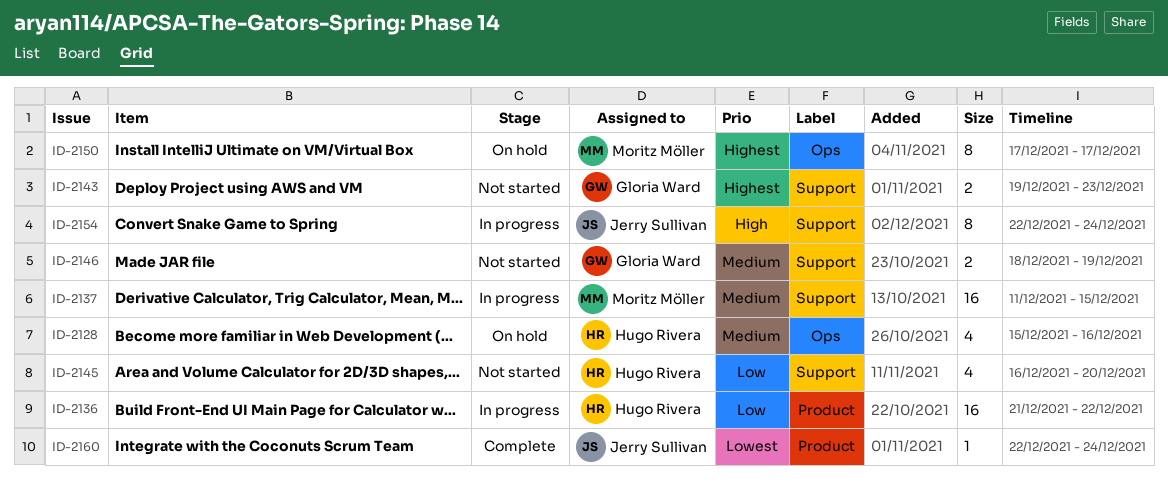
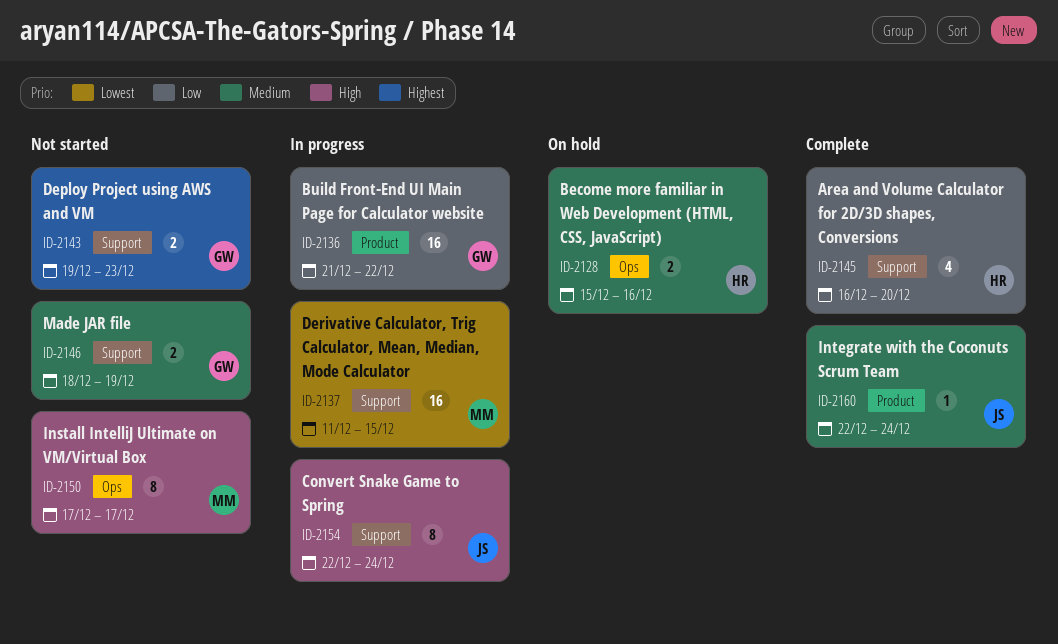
ID-2128, estimate: 4 -> 2
ID-2136, owner: Hugo Rivera -> Gloria Ward
ID-2137, priority: Medium -> Lowest
ID-2145, status: Not started -> Complete
ID-2150, status: On hold -> Not started
ID-2150, priority: Highest -> High
ID-2160, priority: Lowest -> Medium

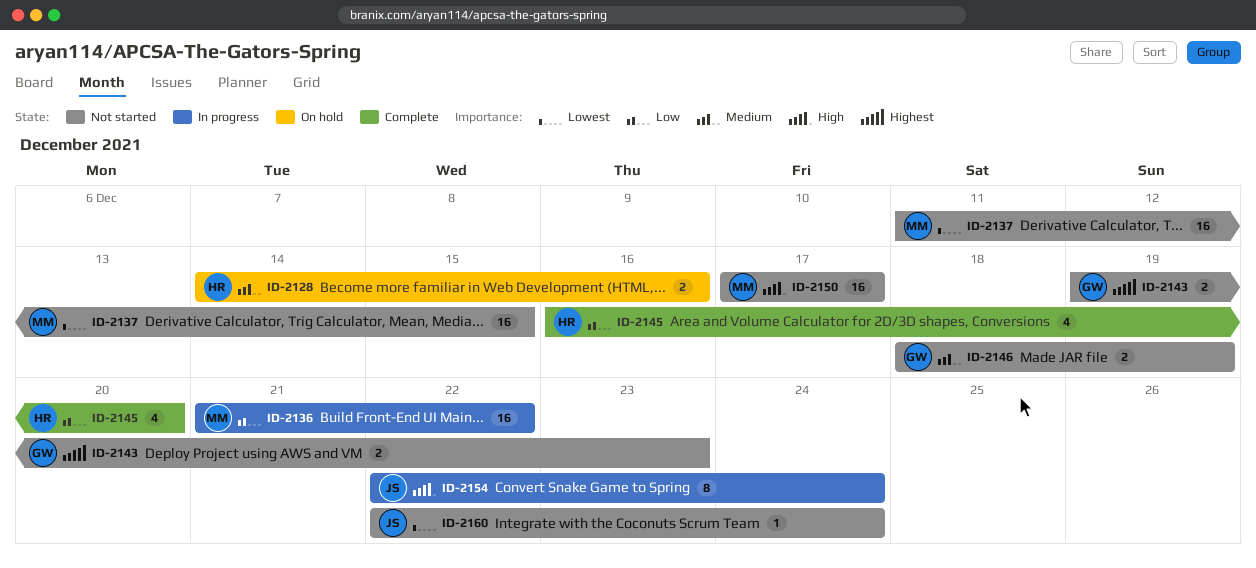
ID-2128, start: Dec 15 -> Dec 14
ID-2136, owner: GW -> MM
ID-2137, status: In progress -> Not started
ID-2150, estimate: 8 -> 16
ID-2160, status: Complete -> Not started
ID-2160, priority: Medium -> Lowest

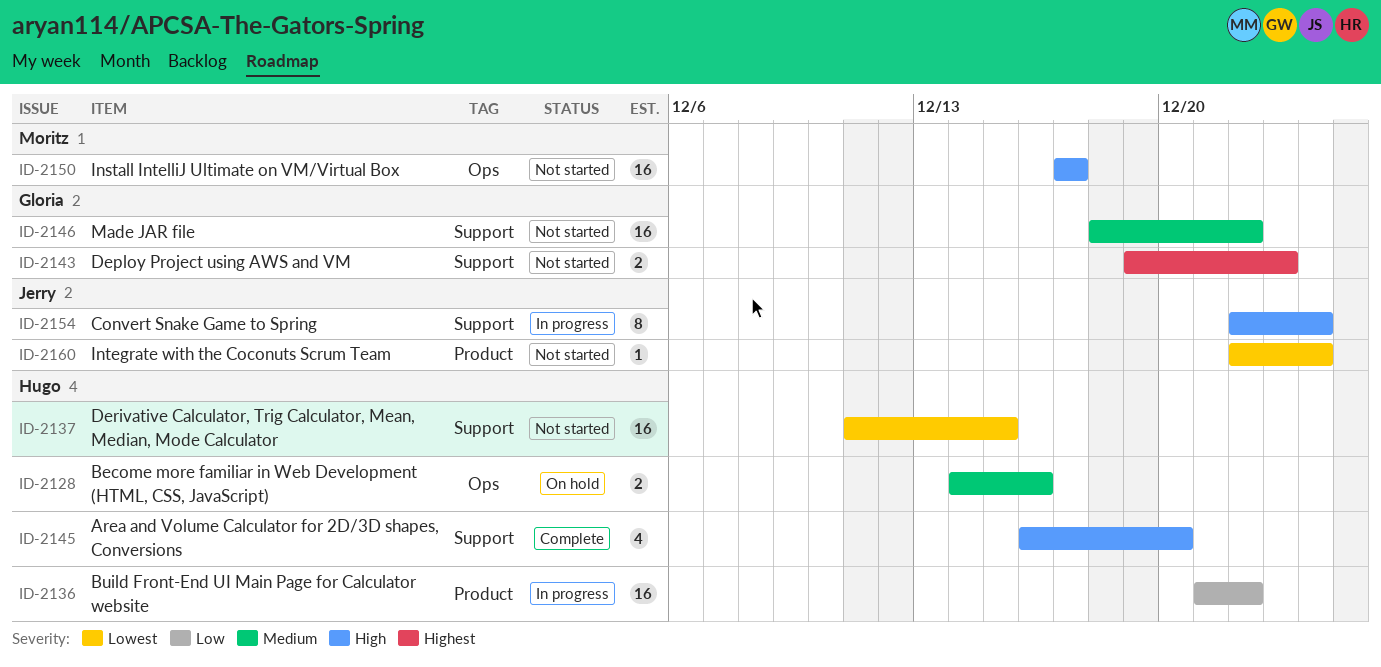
ID-2136, owner: Moritz -> Hugo
ID-2137, owner: Moritz -> Hugo
ID-2145, priority: Low -> High
ID-2146, estimate: 2 -> 16
ID-2146, due: Dec 19 -> Dec 22

